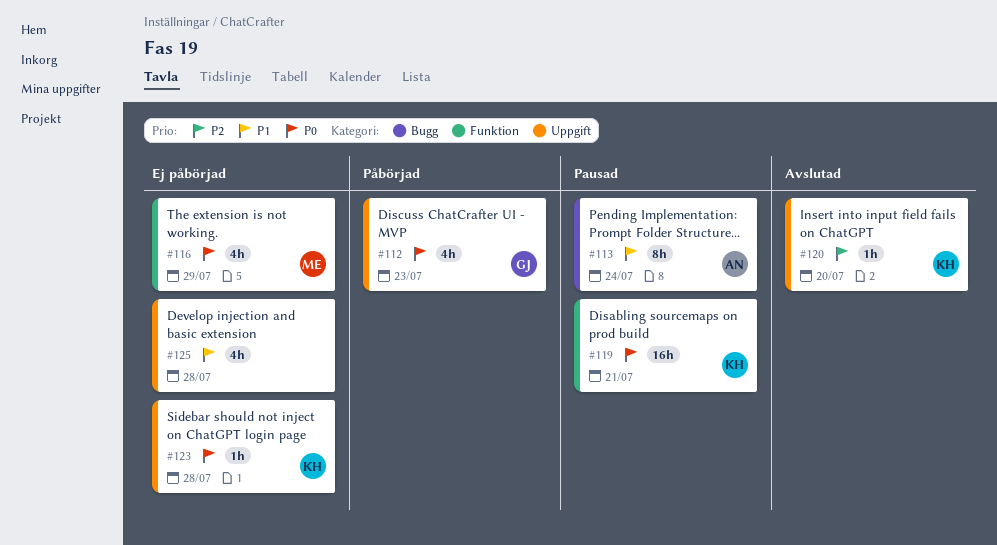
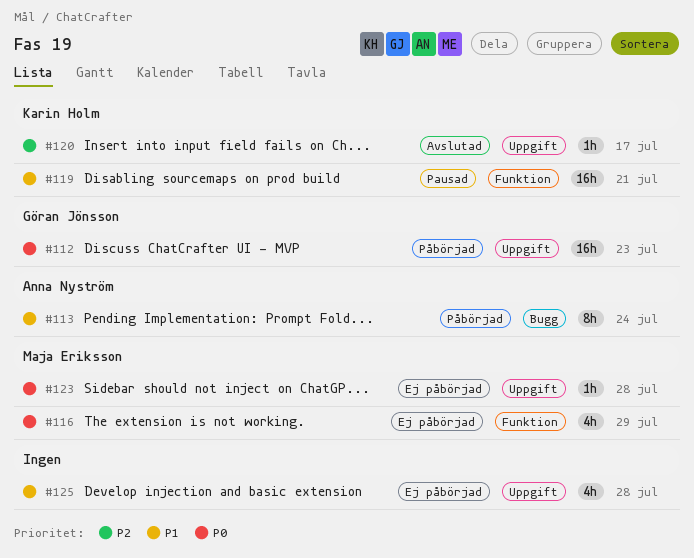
#112, estimate: 4h -> 16h
#113, status: Pausad -> Påbörjad
#119, priority: P0 -> P1
#120, due: Jul 20 -> Jul 17
#123, owner: Karin Holm -> Maja Eriksson

